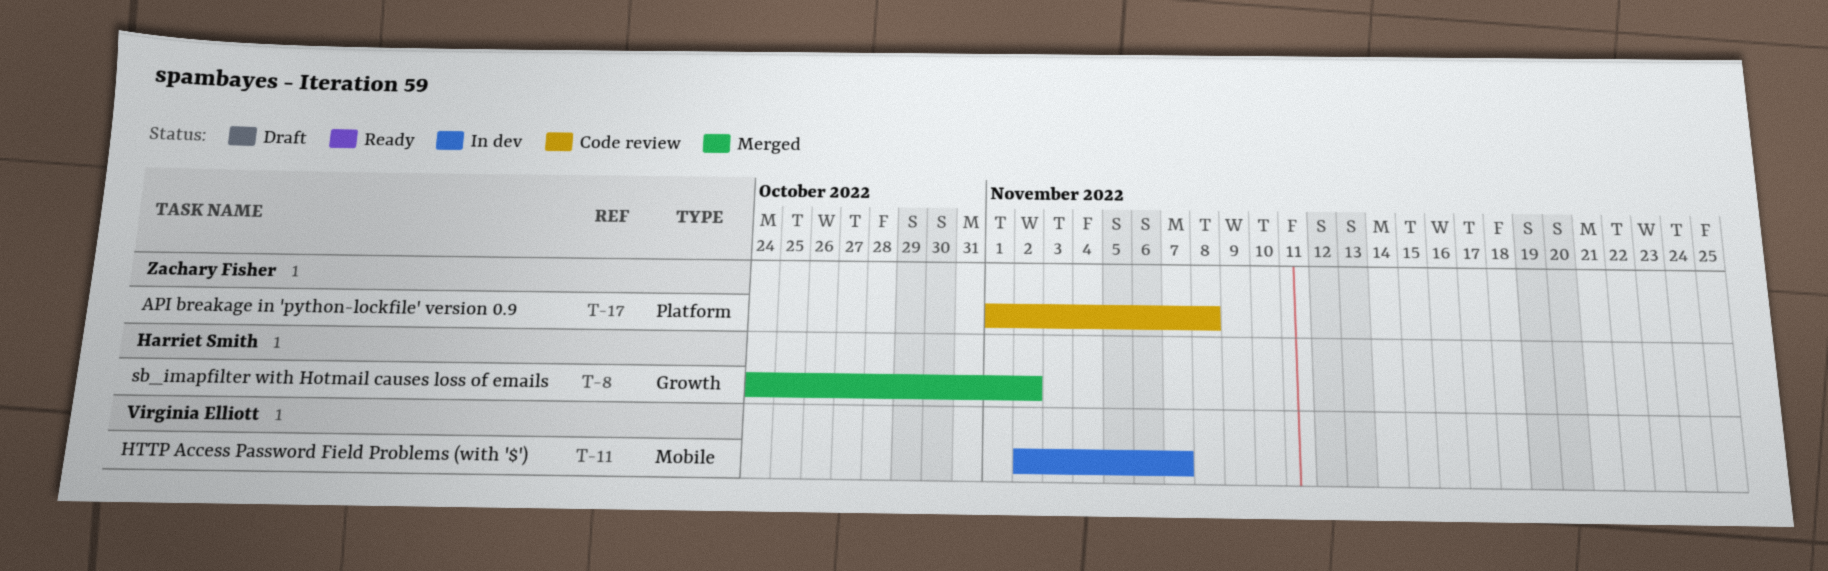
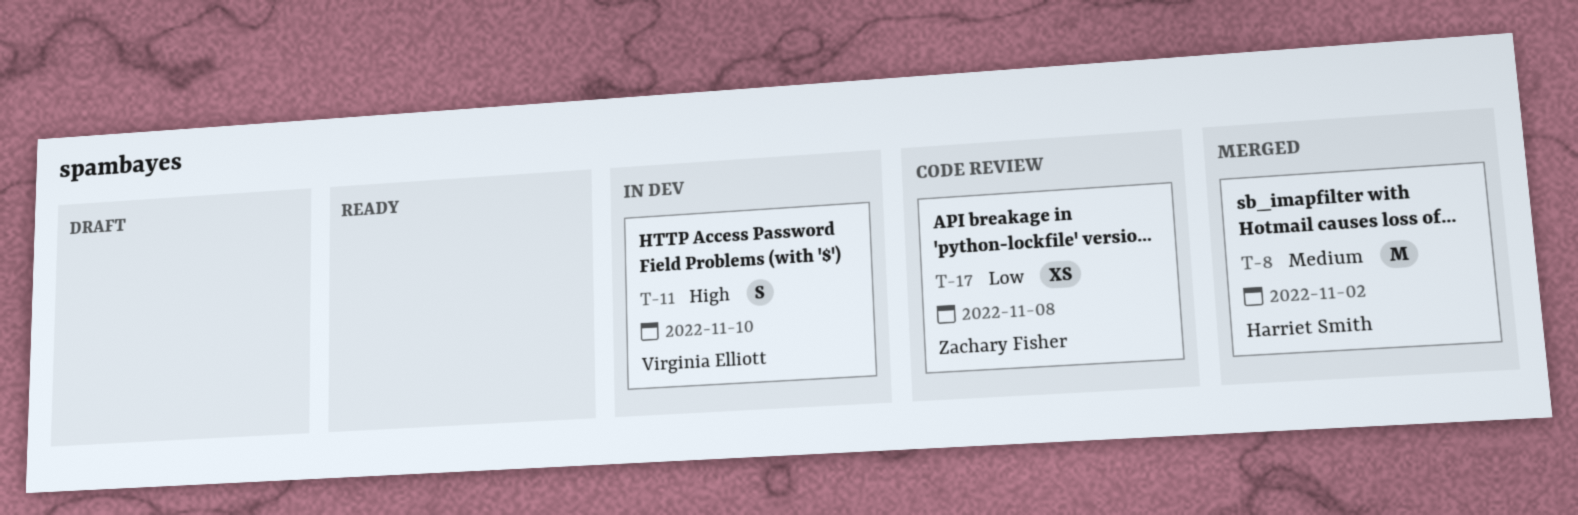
T-11, due: Nov 7 -> Nov 10

